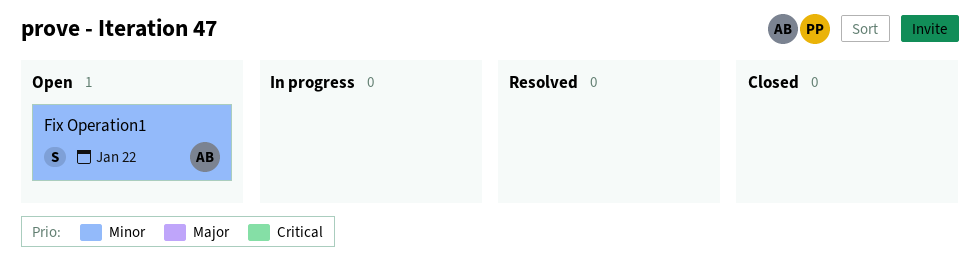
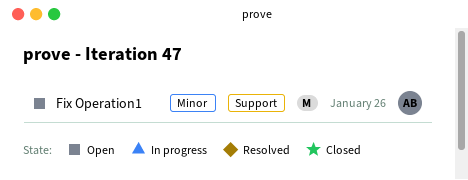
Fix Operation1, estimate: S -> M
Fix Operation1, due: Jan 22 -> Jan 26

